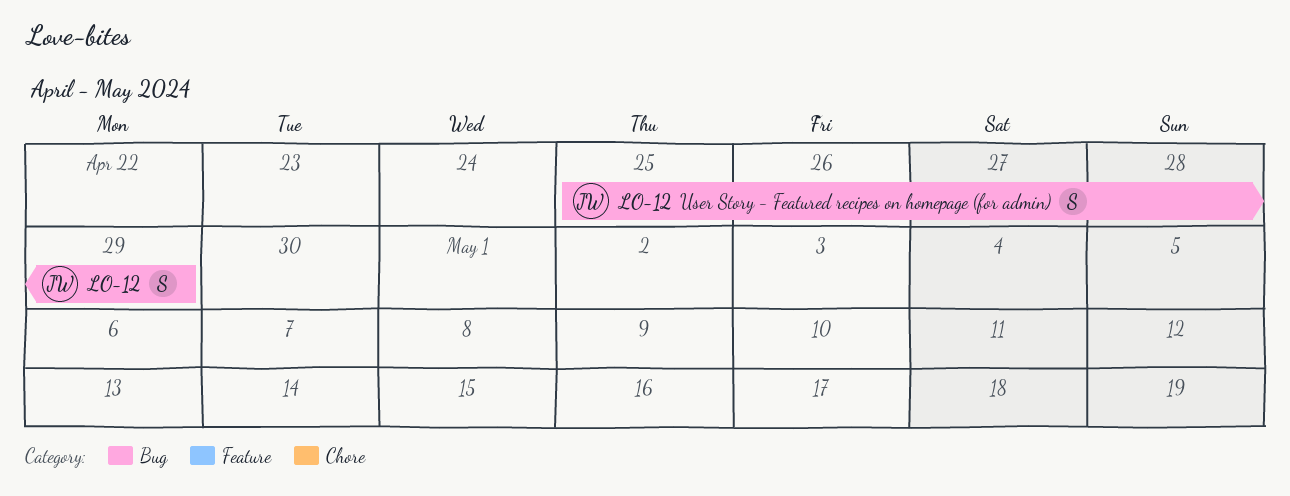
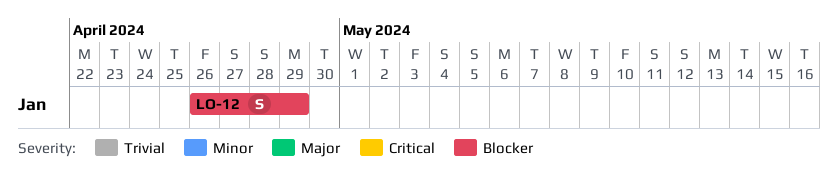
LO-12, start: Apr 25 -> Apr 26

